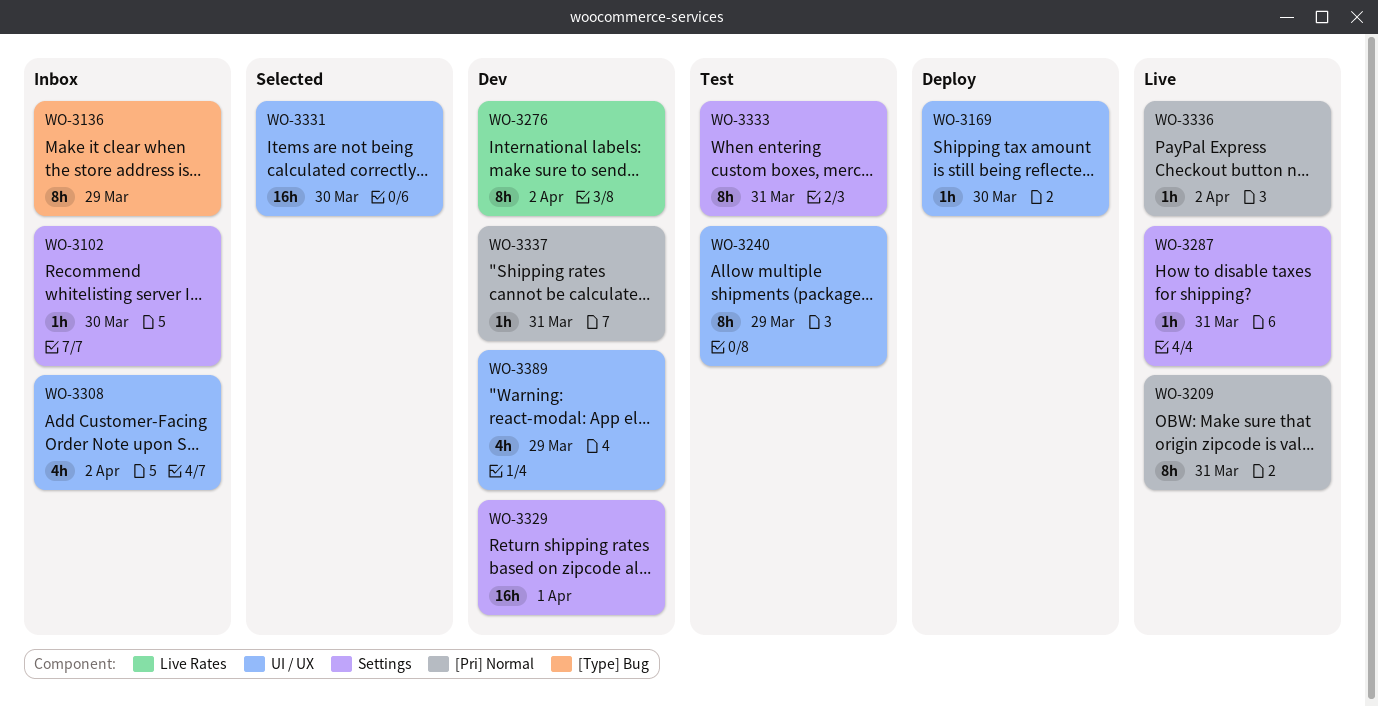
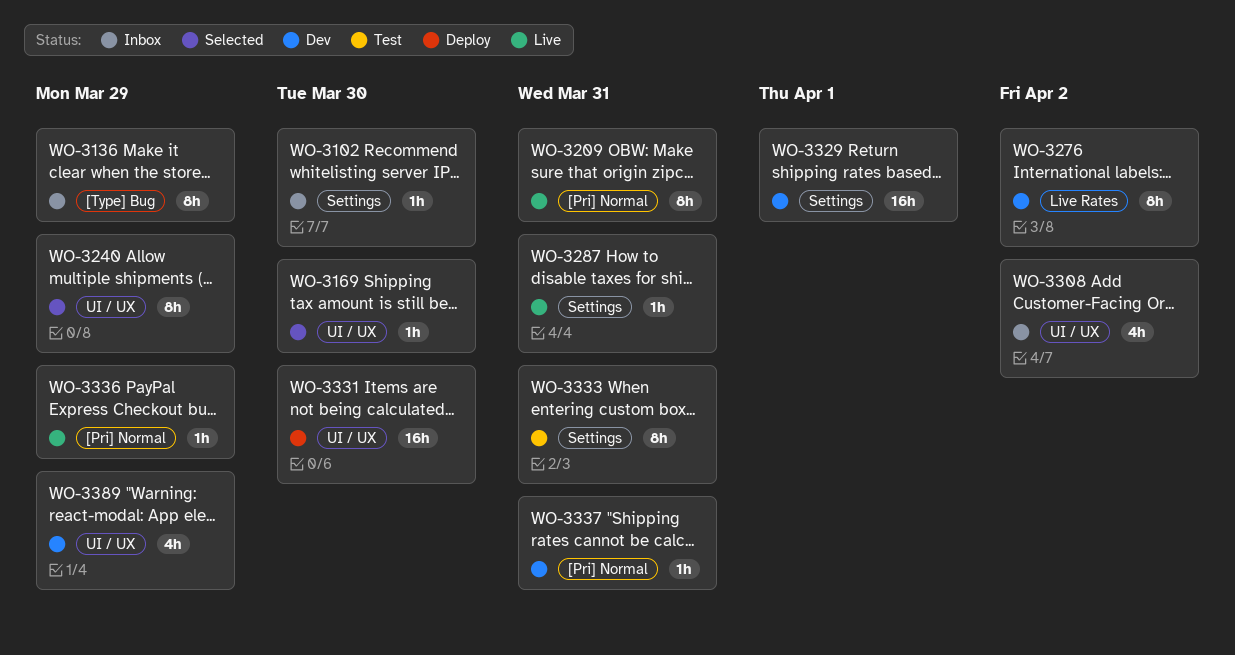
WO-3169, status: Deploy -> Selected
WO-3240, status: Test -> Selected
WO-3331, status: Selected -> Deploy
WO-3336, due: Apr 2 -> Mar 29

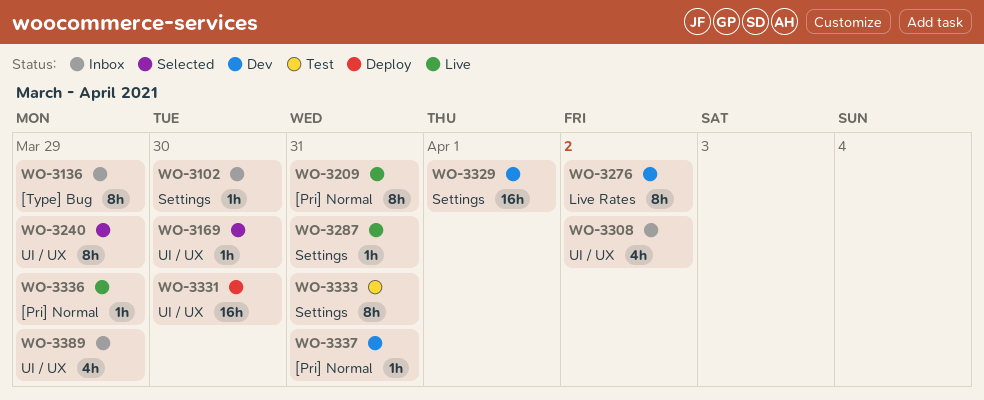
WO-3389, status: Dev -> Inbox

